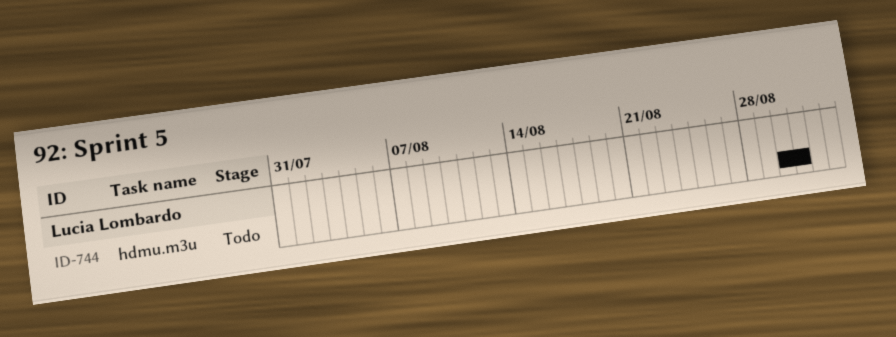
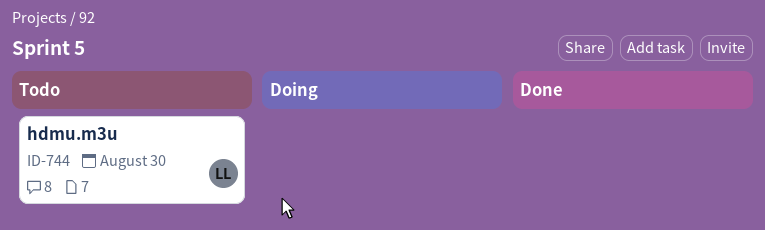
ID-744, due: Aug 31 -> Aug 30

